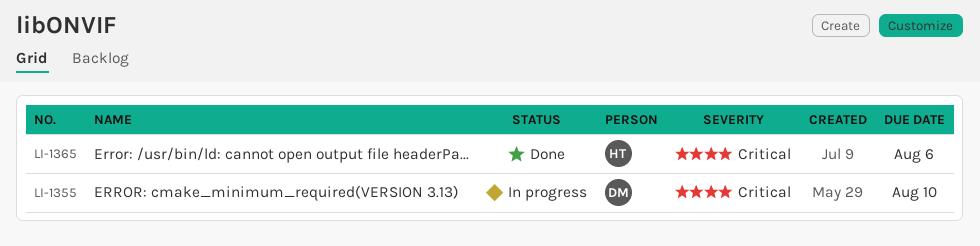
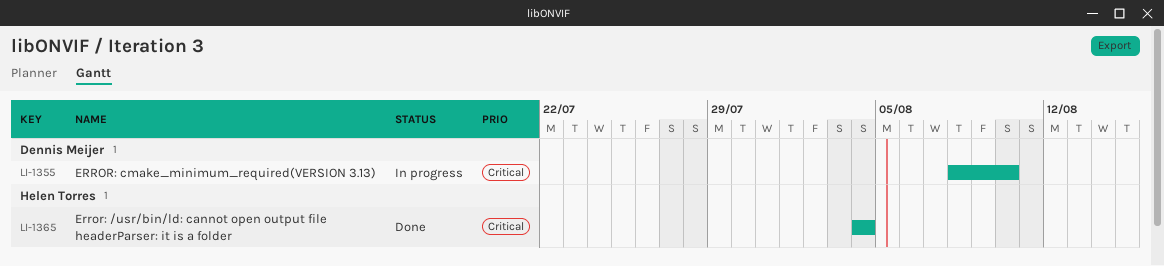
LI-1365, due: Aug 6 -> Aug 4

